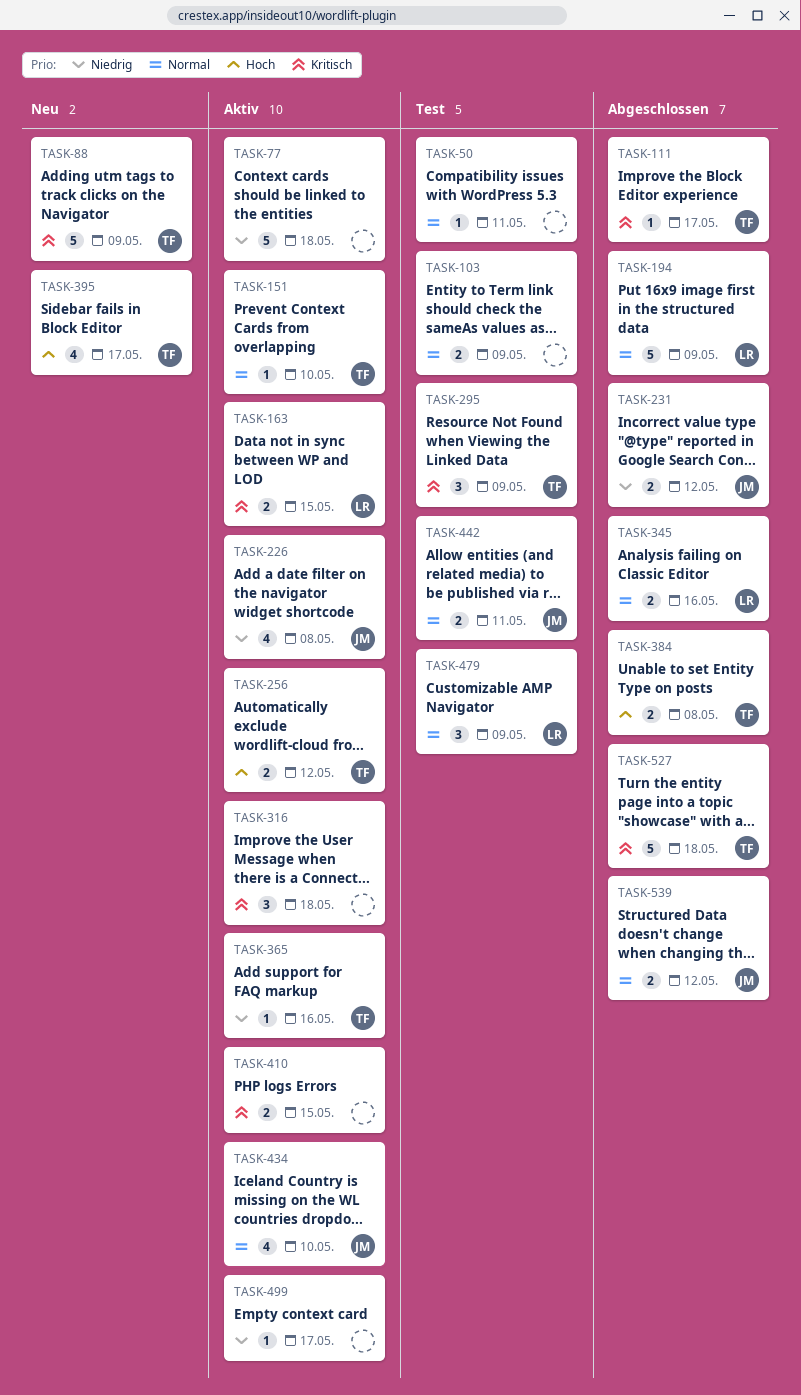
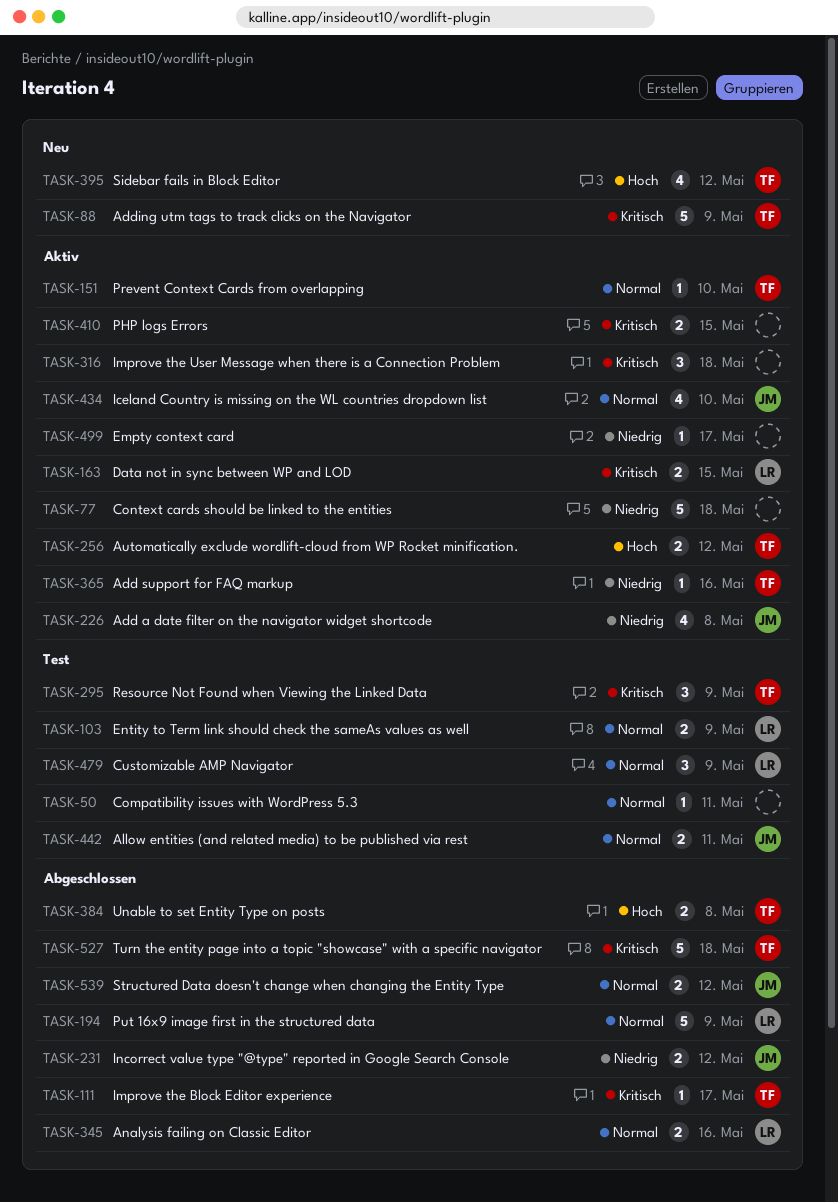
TASK-103, owner: none -> LR
TASK-395, due: May 17 -> May 12

